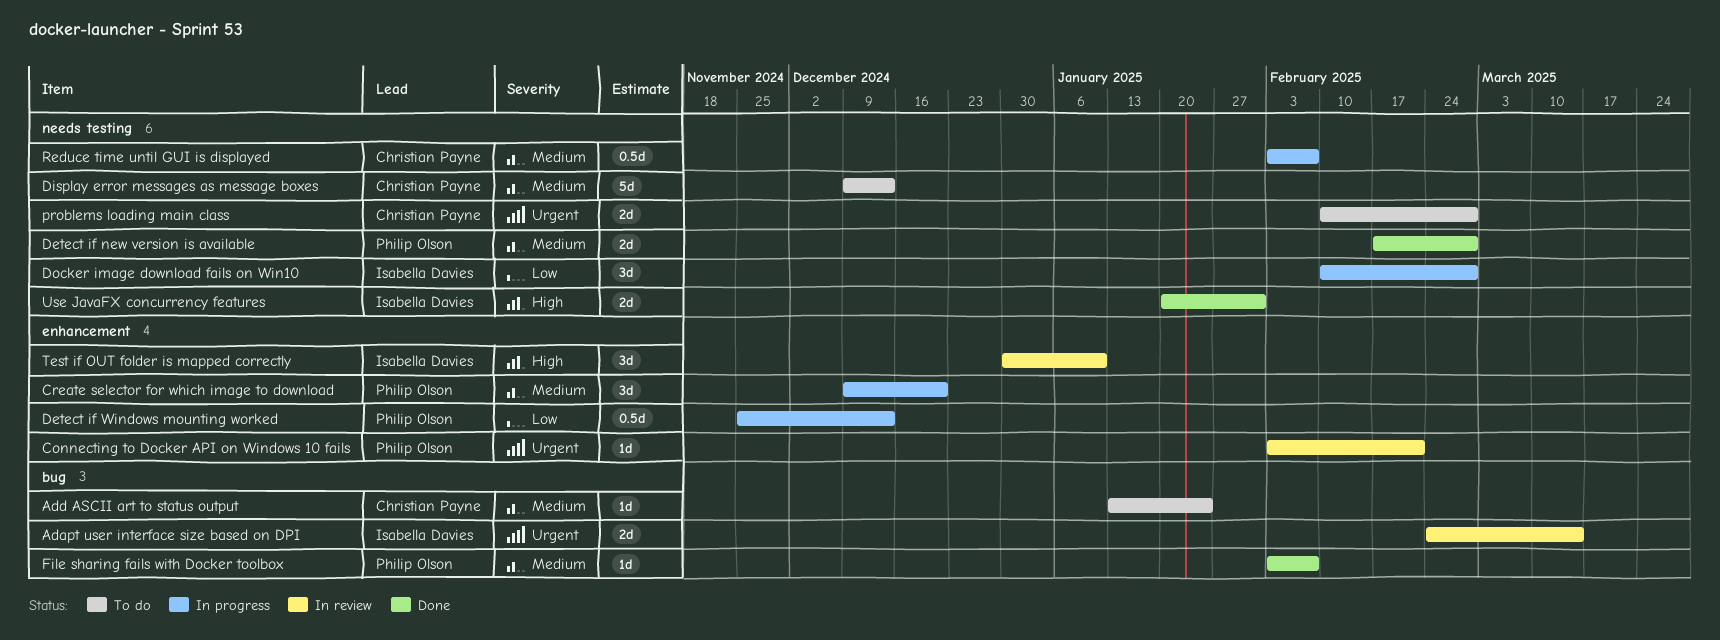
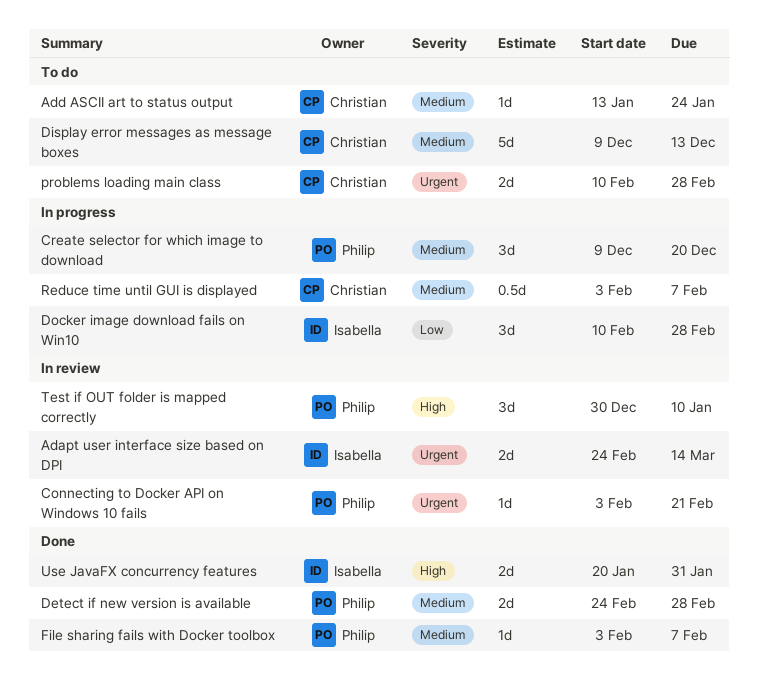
Detect if new version is available, start: Feb 17 -> Feb 24
Detect if Windows mounting worked: present -> none
Test if OUT folder is mapped correctly, owner: Isabella Davies -> Philip Olson

